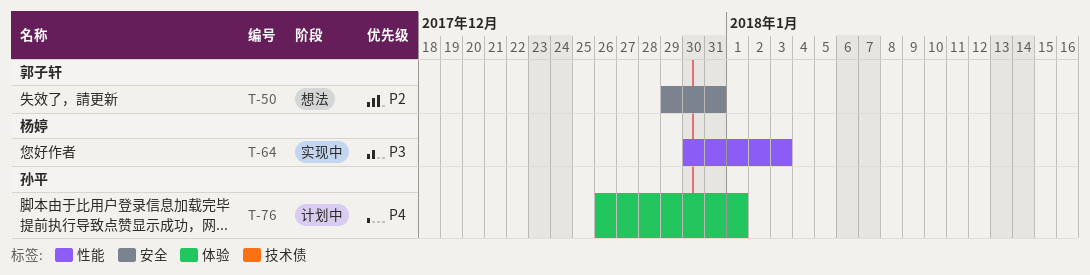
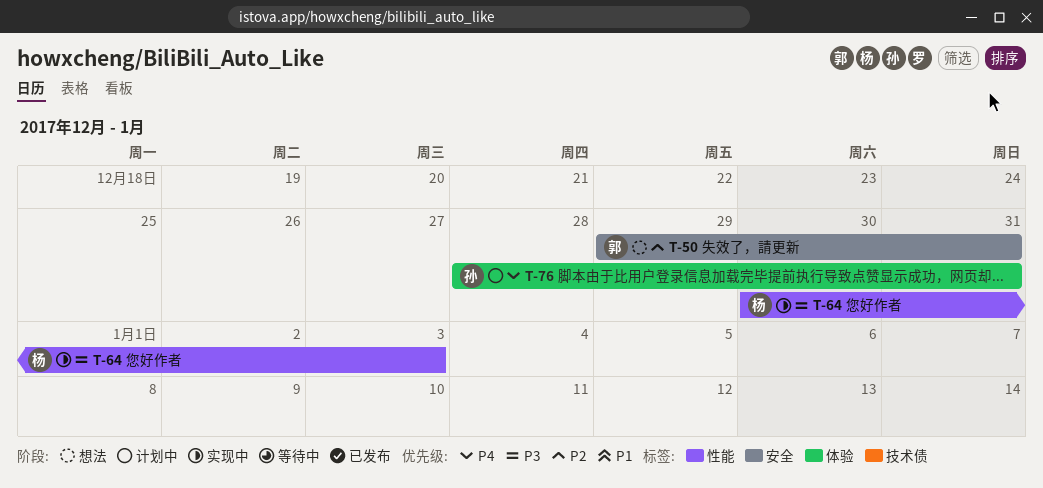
T-76, start: Dec 26 -> Dec 28
T-76, due: Jan 1 -> Dec 31

